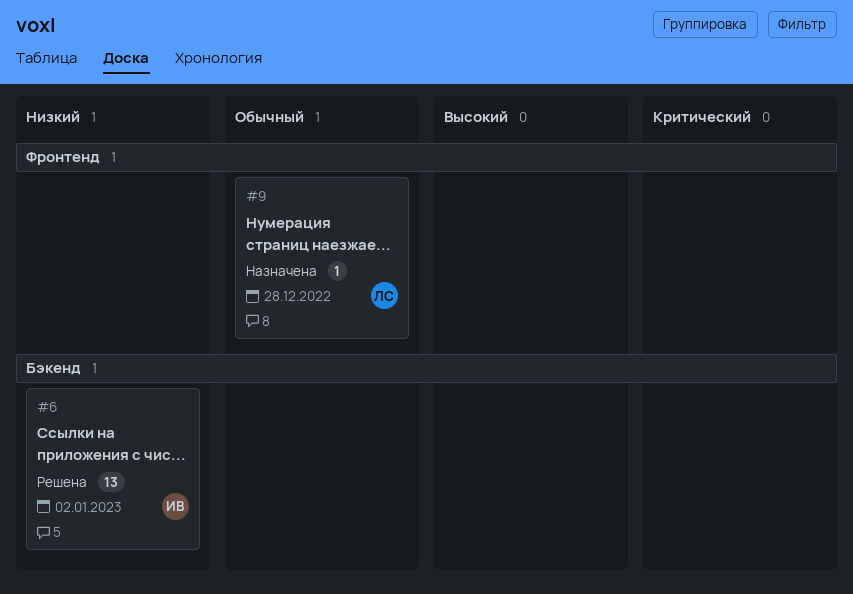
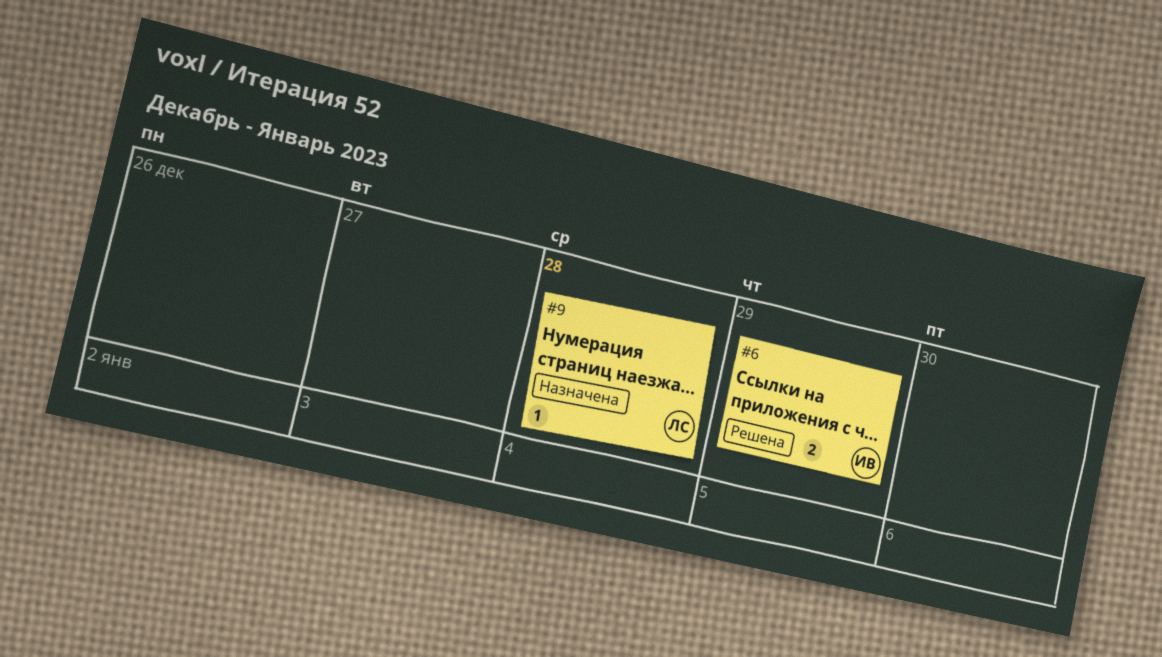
#6, estimate: 13 -> 2
#6, due: Jan 2 -> Dec 29

